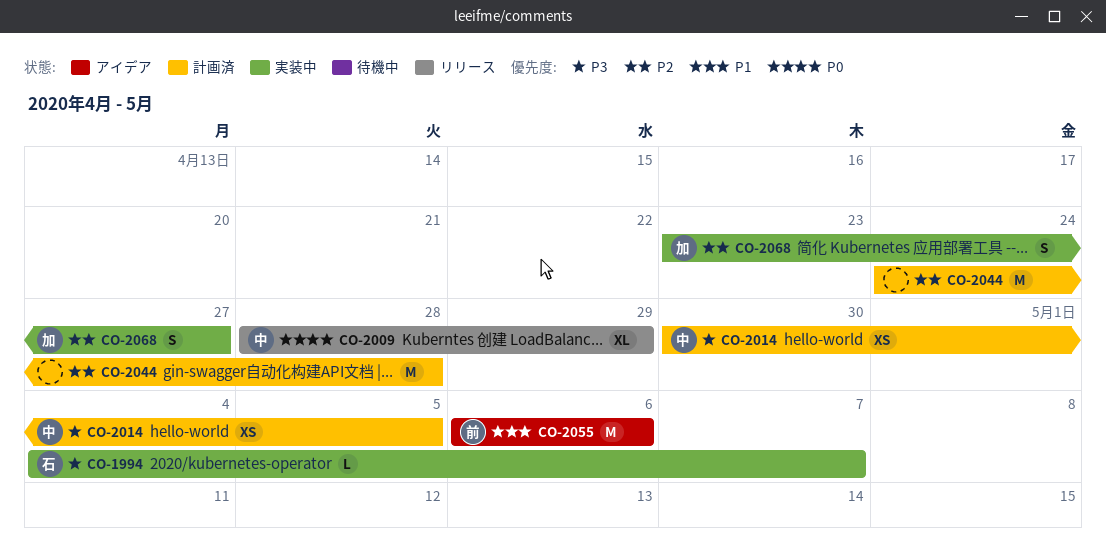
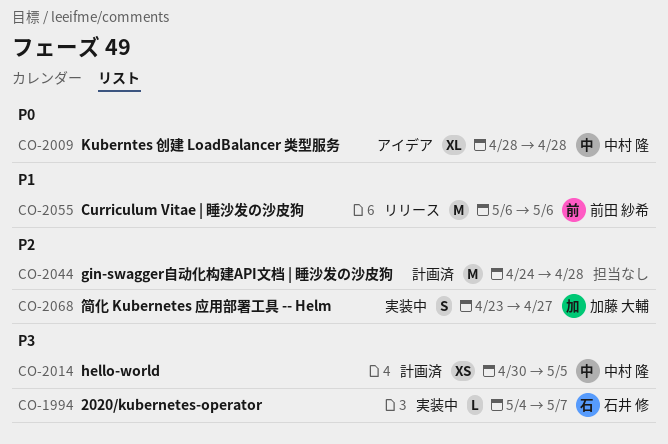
CO-2009, status: リリース -> アイデア
CO-2009, due: Apr 29 -> Apr 28
CO-2055, status: アイデア -> リリース

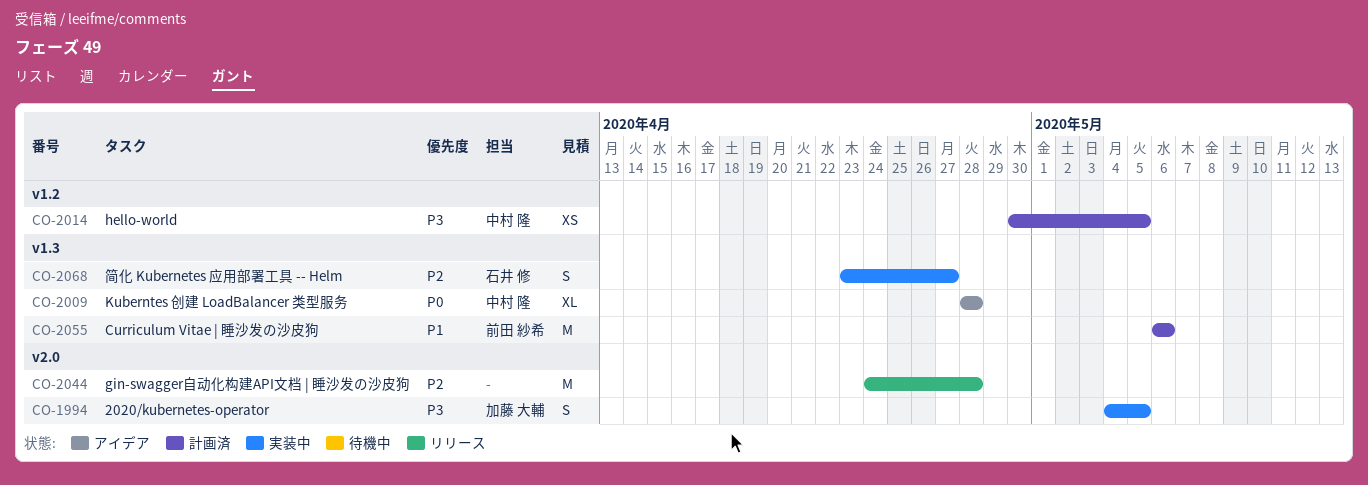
CO-1994, owner: 石井 修 -> 加藤 大輔
CO-1994, estimate: L -> S
CO-1994, due: May 7 -> May 5
CO-2044, status: 計画済 -> リリース
CO-2055, status: リリース -> 計画済
CO-2068, owner: 加藤 大輔 -> 石井 修

